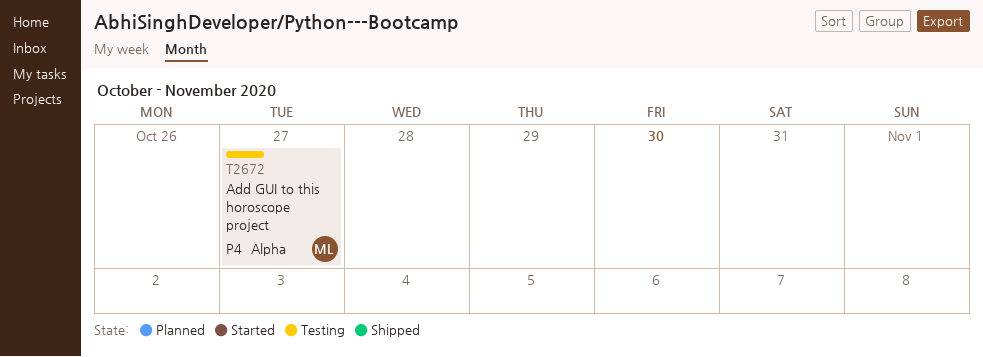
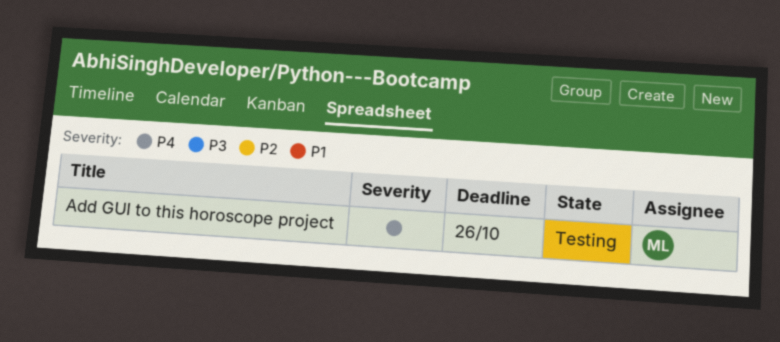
Add GUI to this horoscope project, due: Oct 27 -> Oct 26

